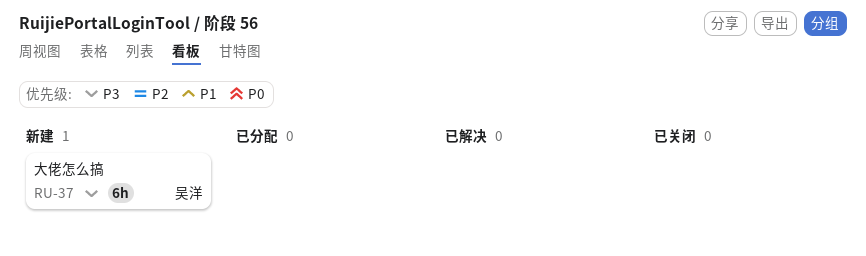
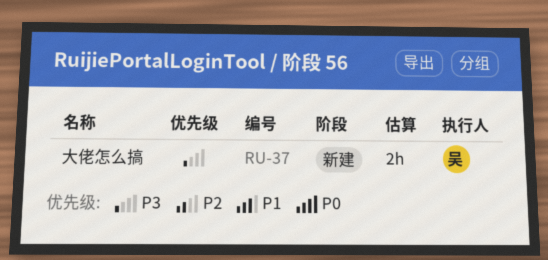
RU-37, estimate: 6h -> 2h

